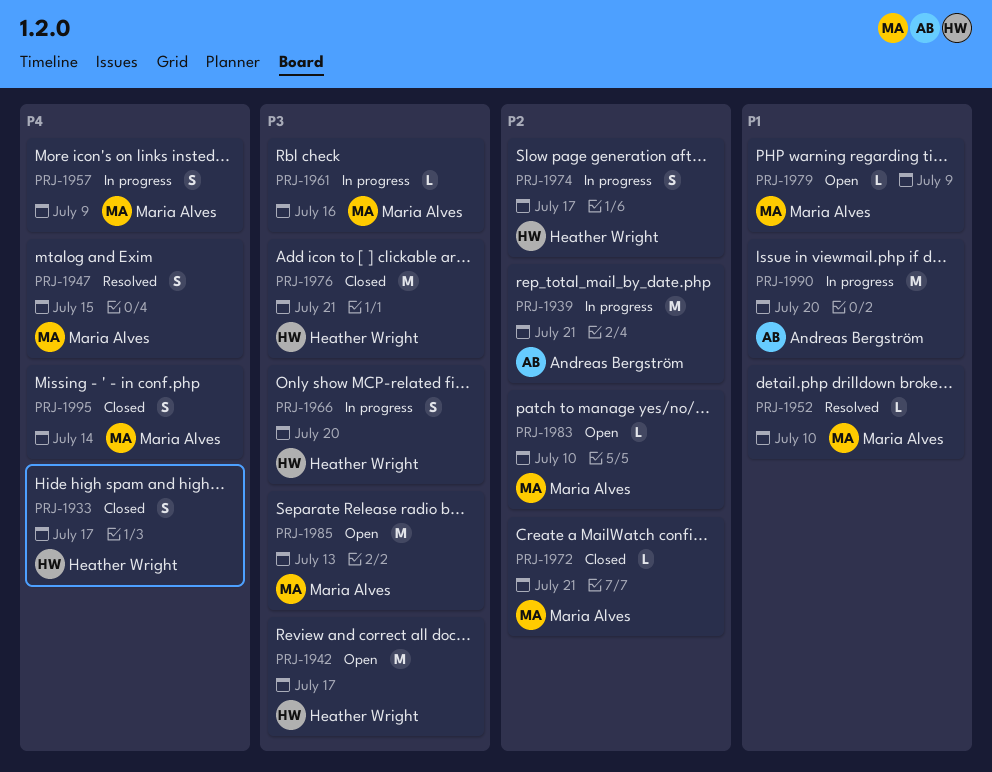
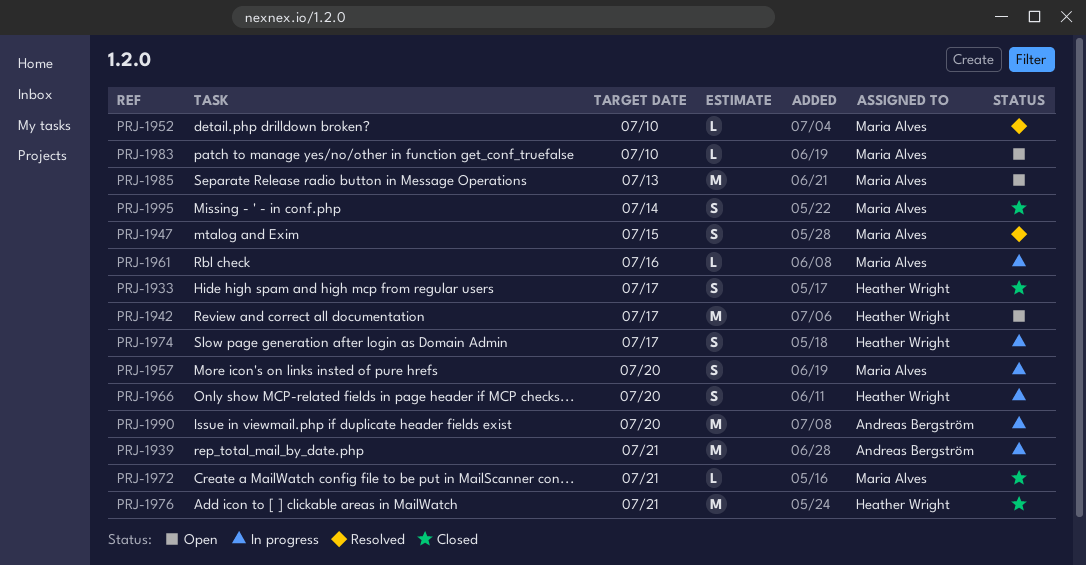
PRJ-1957, due: Jul 9 -> Jul 20
PRJ-1979: present -> none

